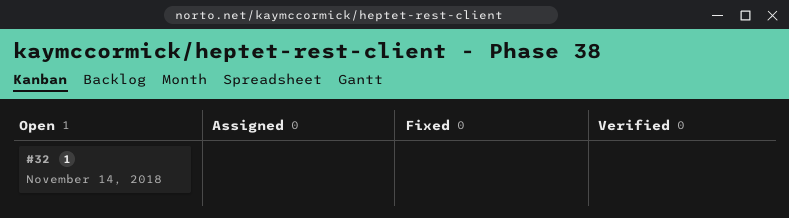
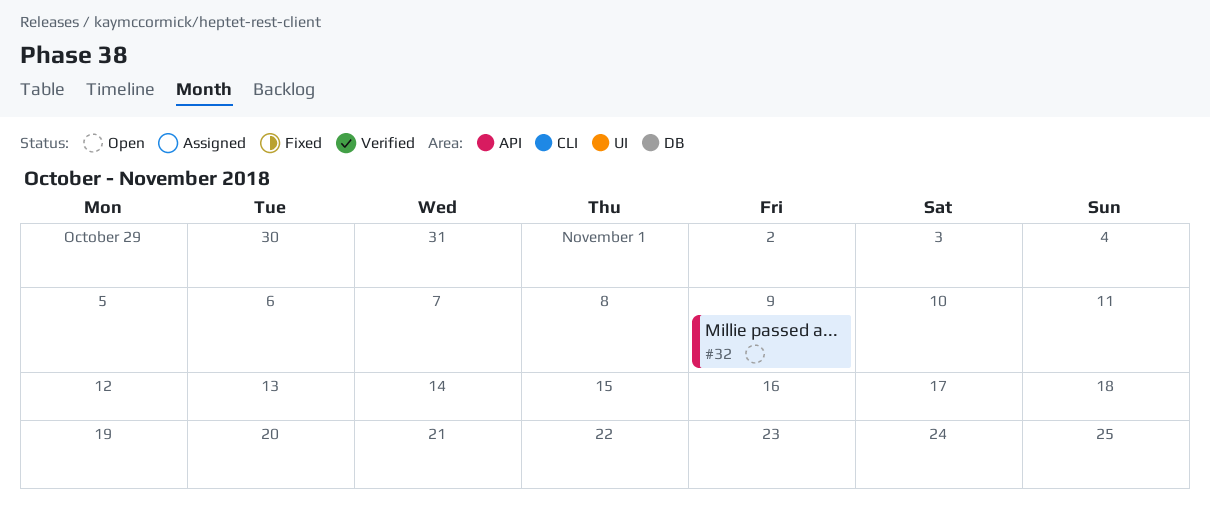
#32, due: Nov 14 -> Nov 9

